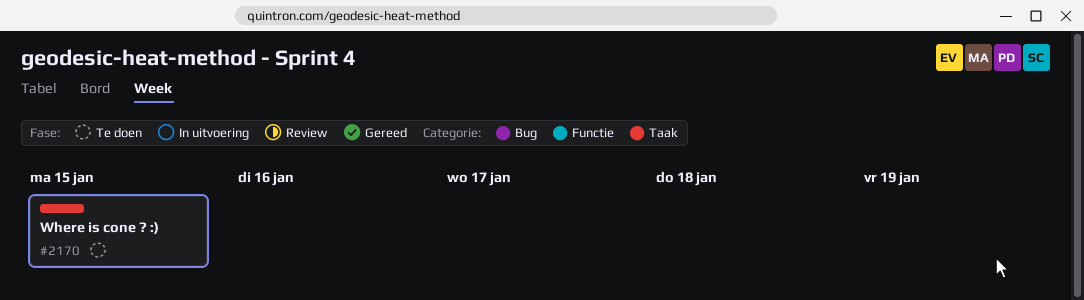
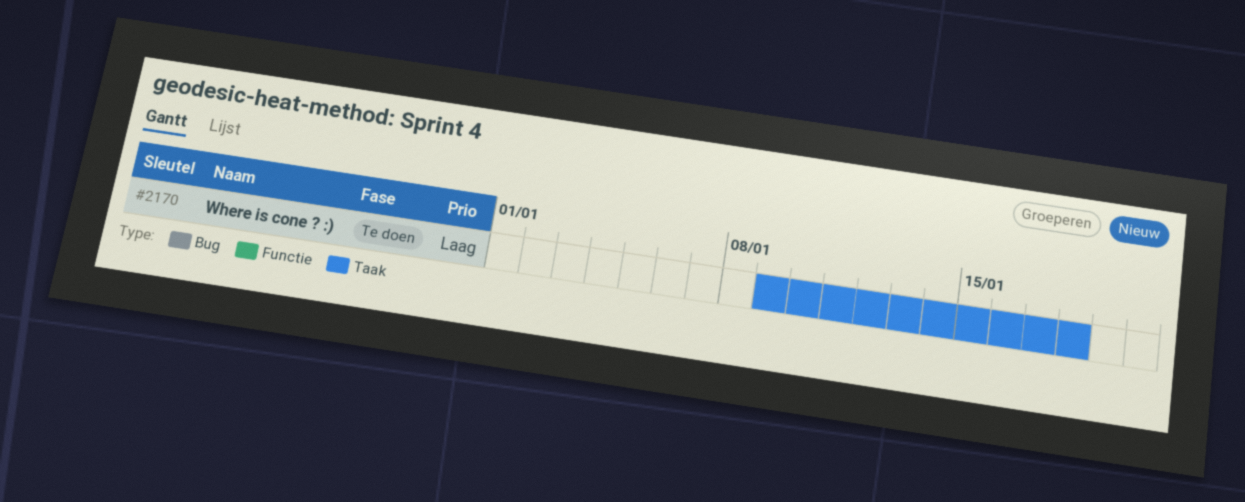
#2170, due: Jan 15 -> Jan 18

